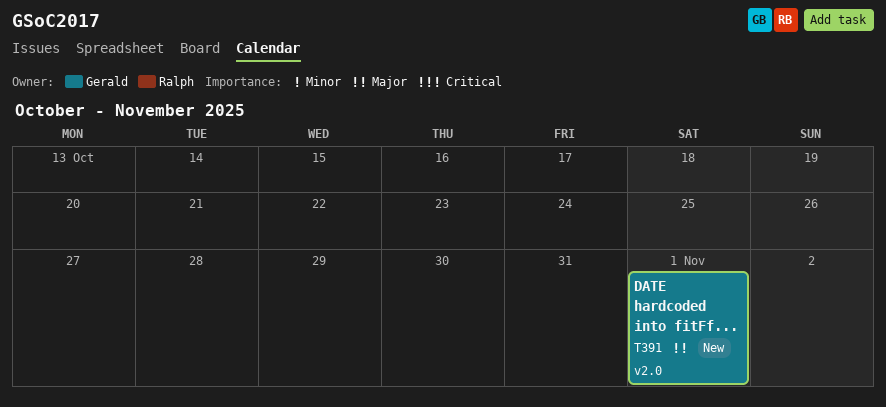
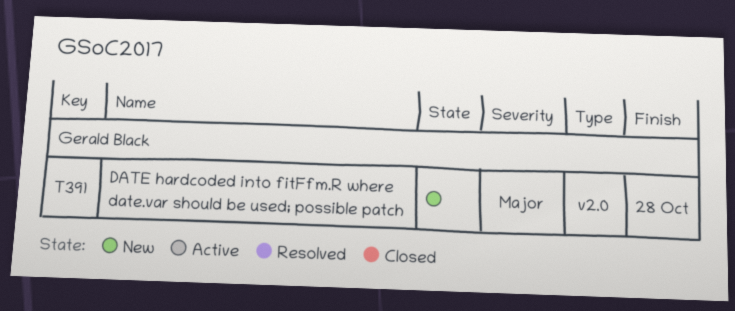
T391, due: Nov 1 -> Oct 28

